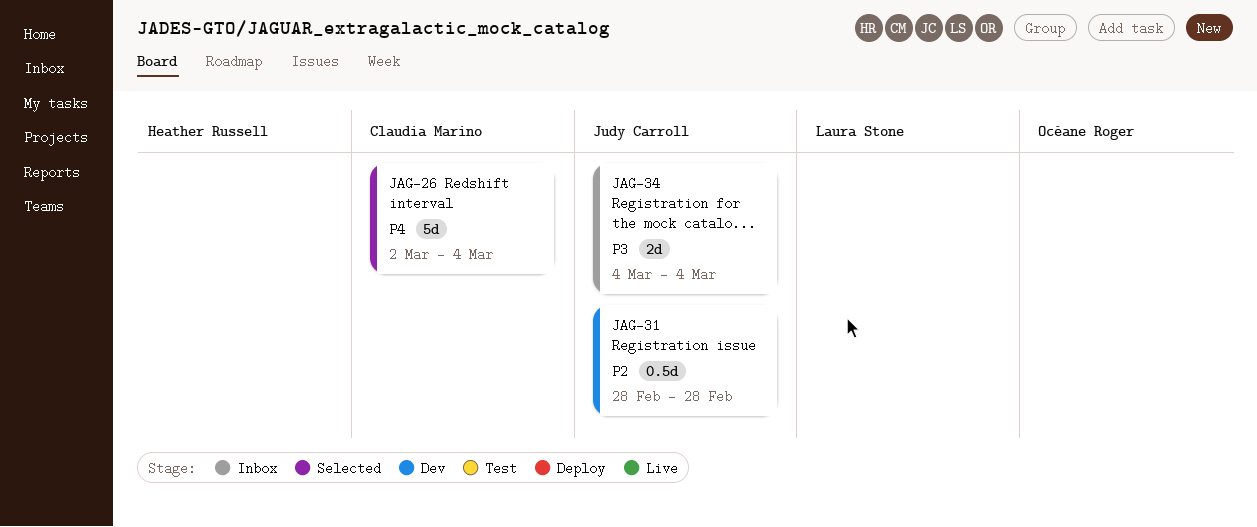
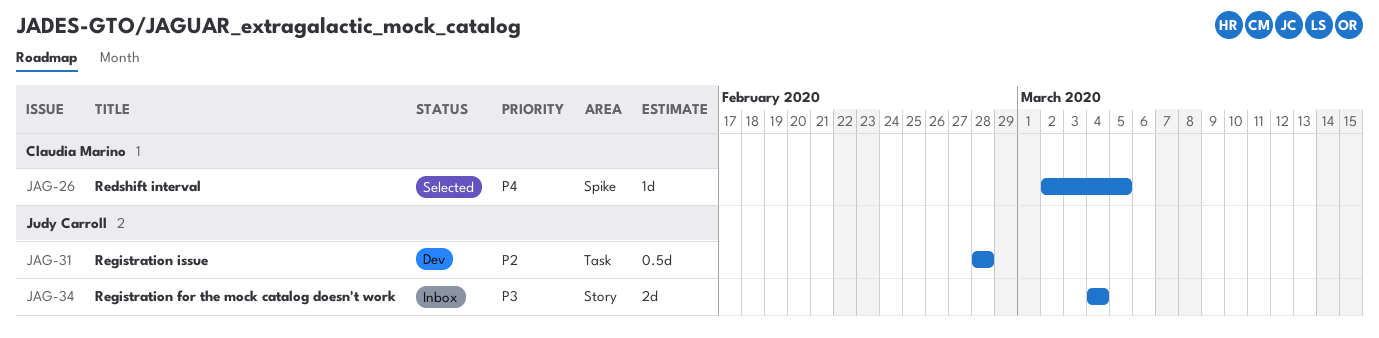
JAG-26, estimate: 5d -> 1d
JAG-26, due: Mar 4 -> Mar 5

